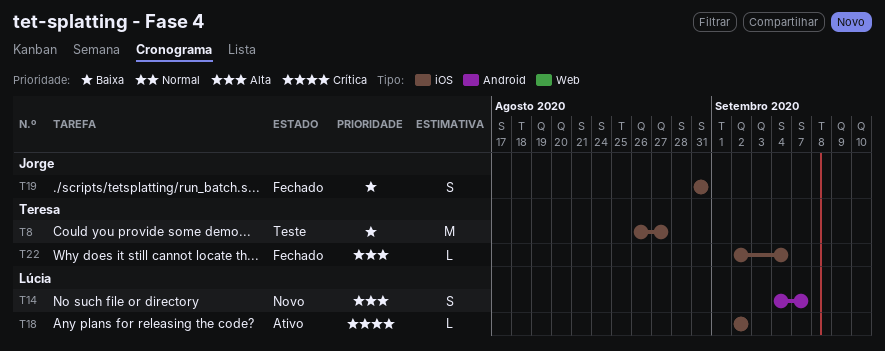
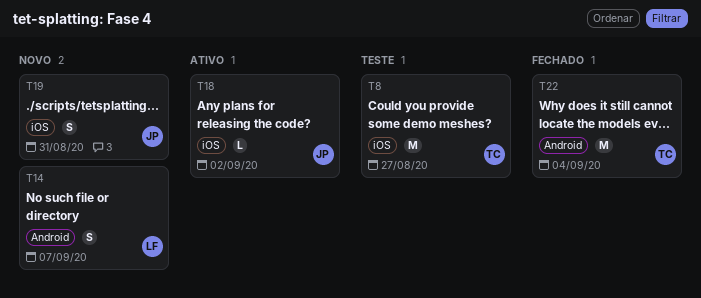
T18, owner: Lúcia -> Jorge
T19, status: Fechado -> Novo
T22, label: iOS -> Android
T22, estimate: L -> M

